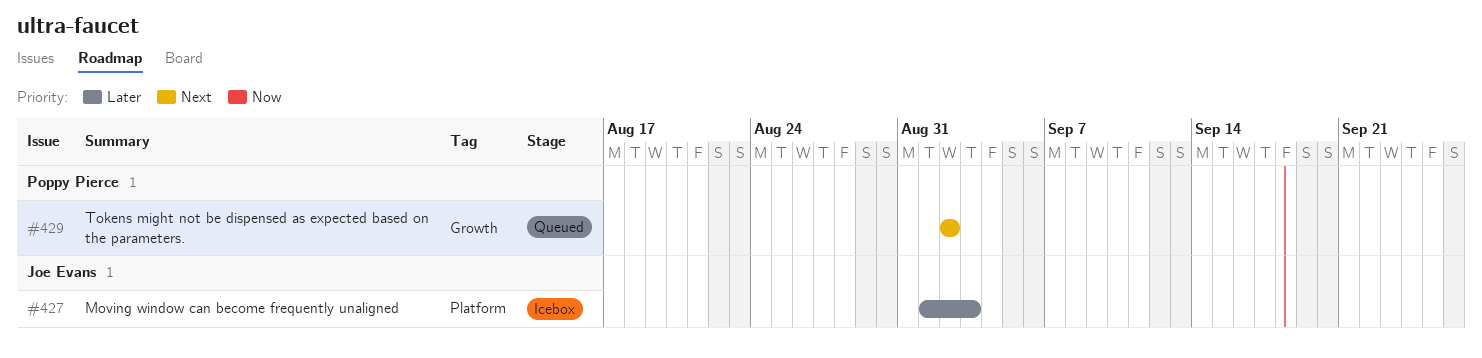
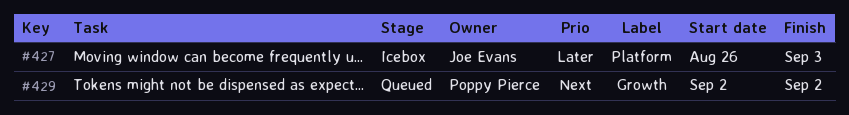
#427, start: Sep 1 -> Aug 26

